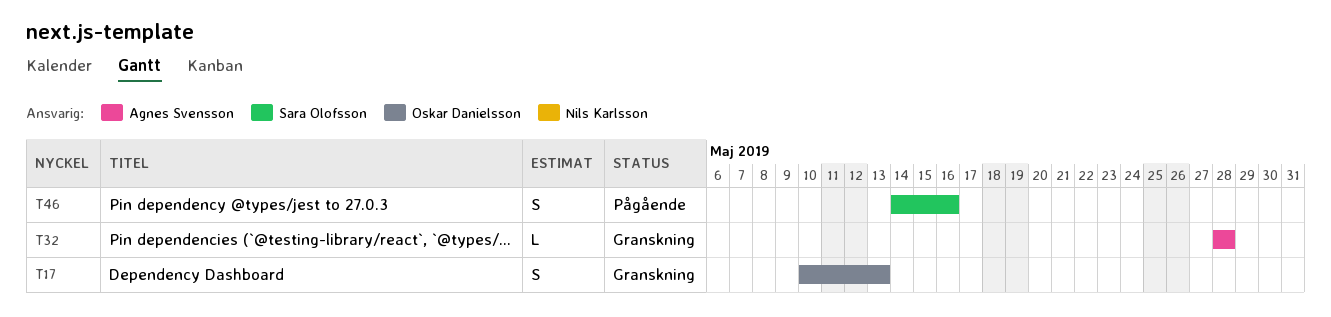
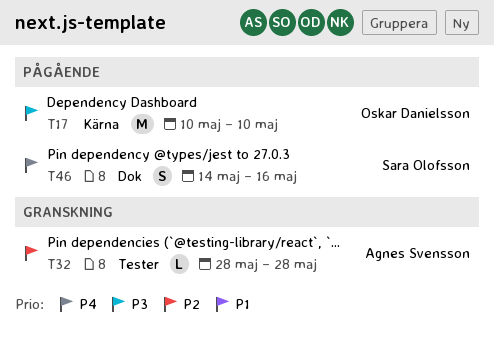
T17, status: Granskning -> Pågående
T17, estimate: S -> M
T17, due: May 13 -> May 10

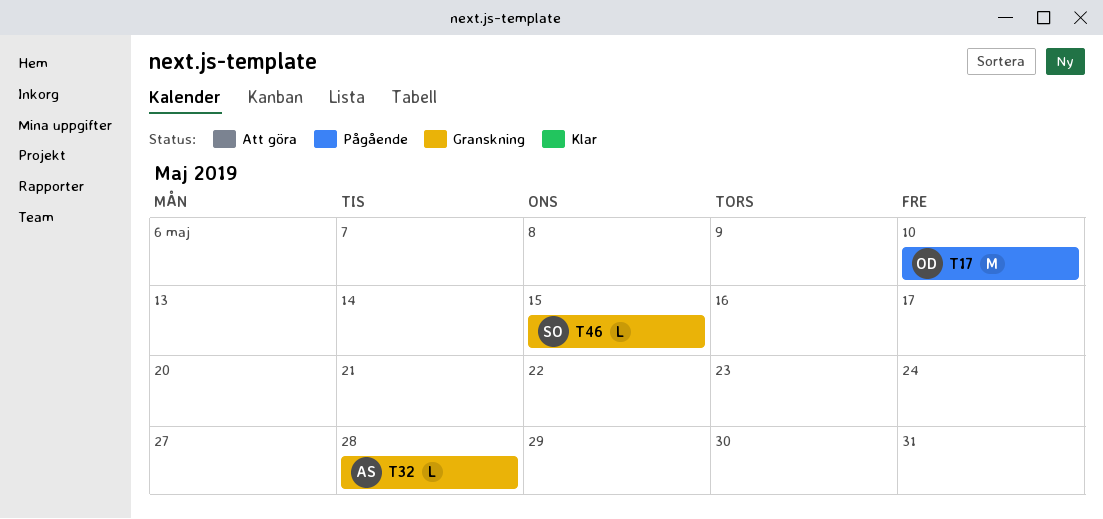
T46, status: Pågående -> Granskning
T46, estimate: S -> L
T46, start: May 14 -> May 15
T46, due: May 16 -> May 15

